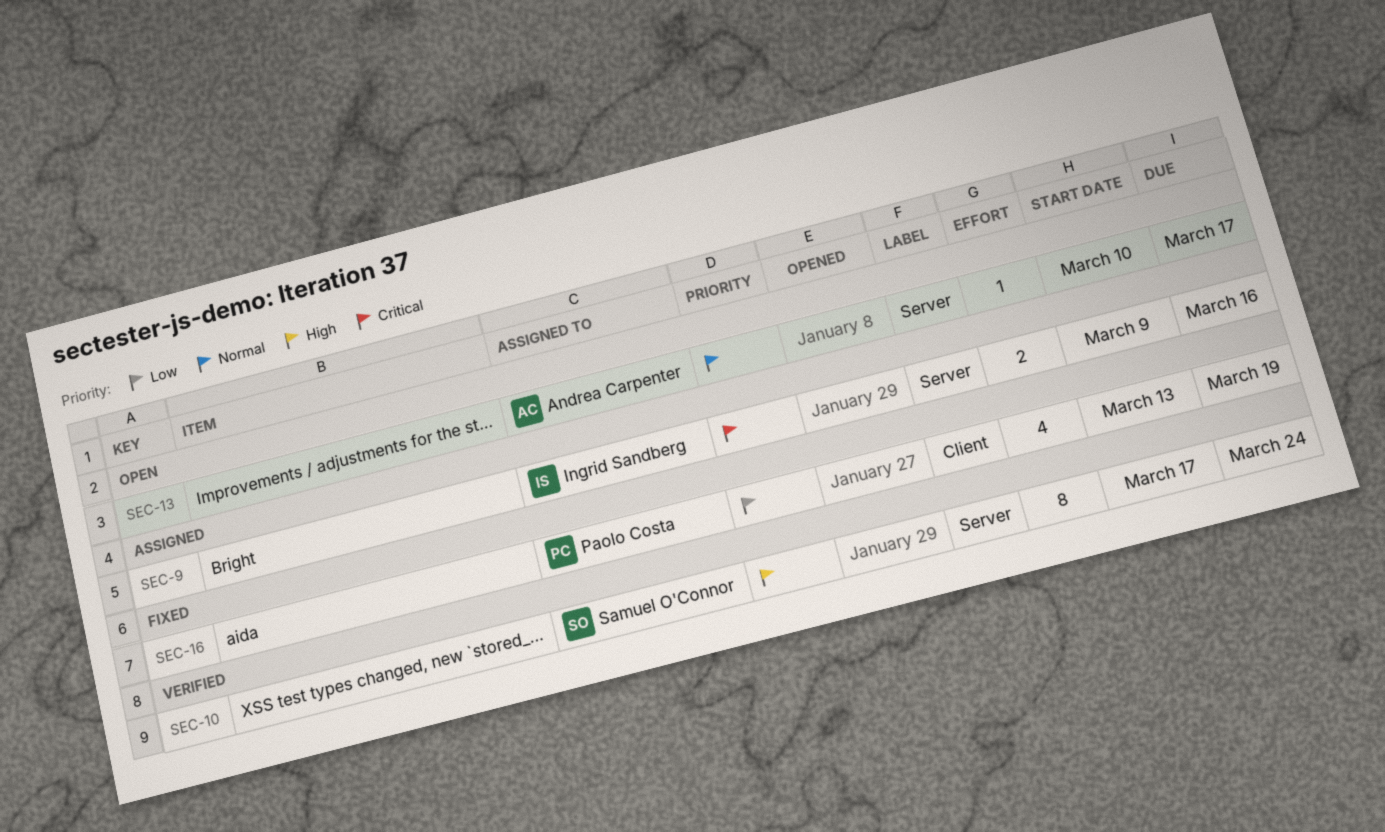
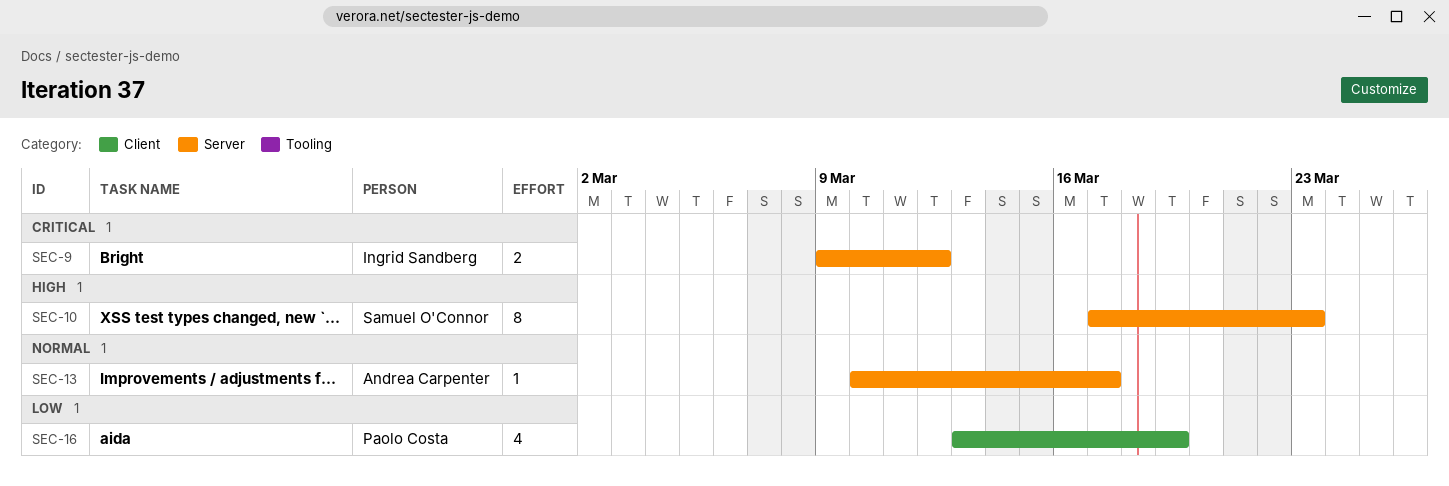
SEC-9, due: Mar 16 -> Mar 12
SEC-10, due: Mar 24 -> Mar 23

